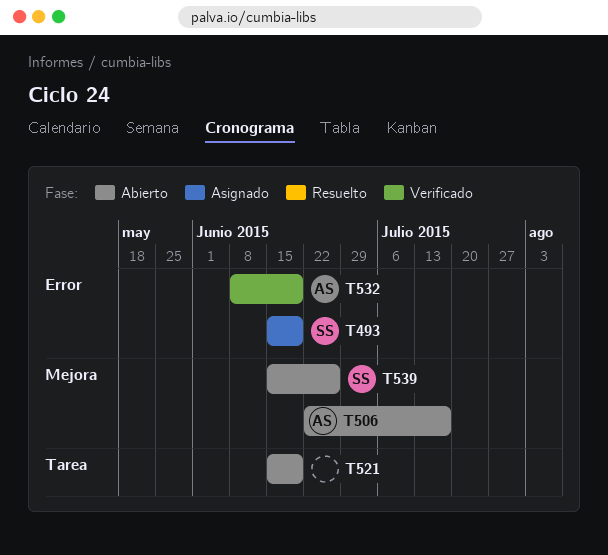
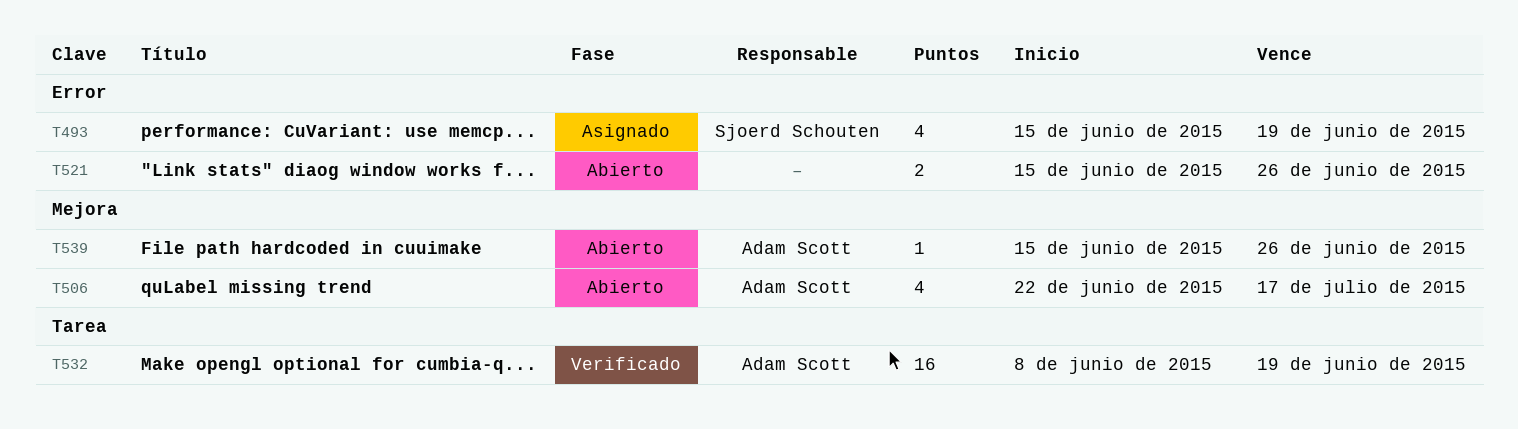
T521, label: Tarea -> Error
T521, due: Jun 19 -> Jun 26
T532, label: Error -> Tarea
T539, owner: Sjoerd Schouten -> Adam Scott

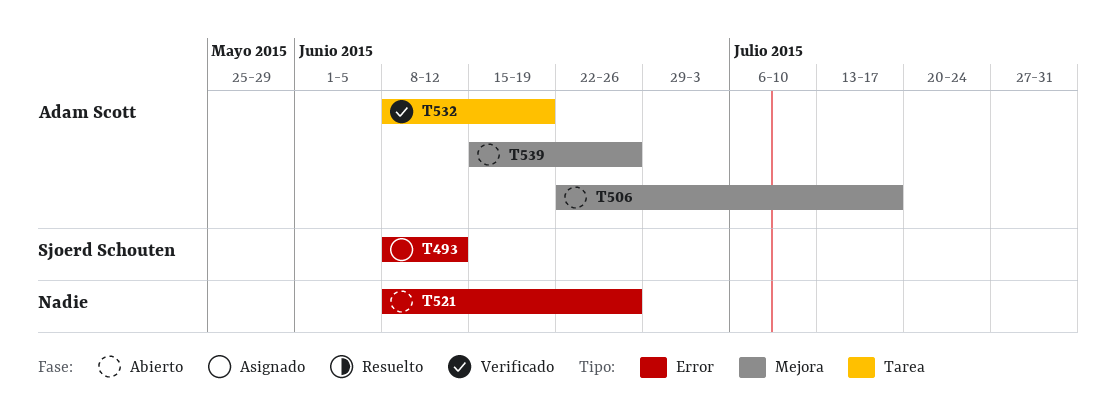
T493, start: Jun 15 -> Jun 8
T493, due: Jun 19 -> Jun 12
T521, start: Jun 15 -> Jun 8

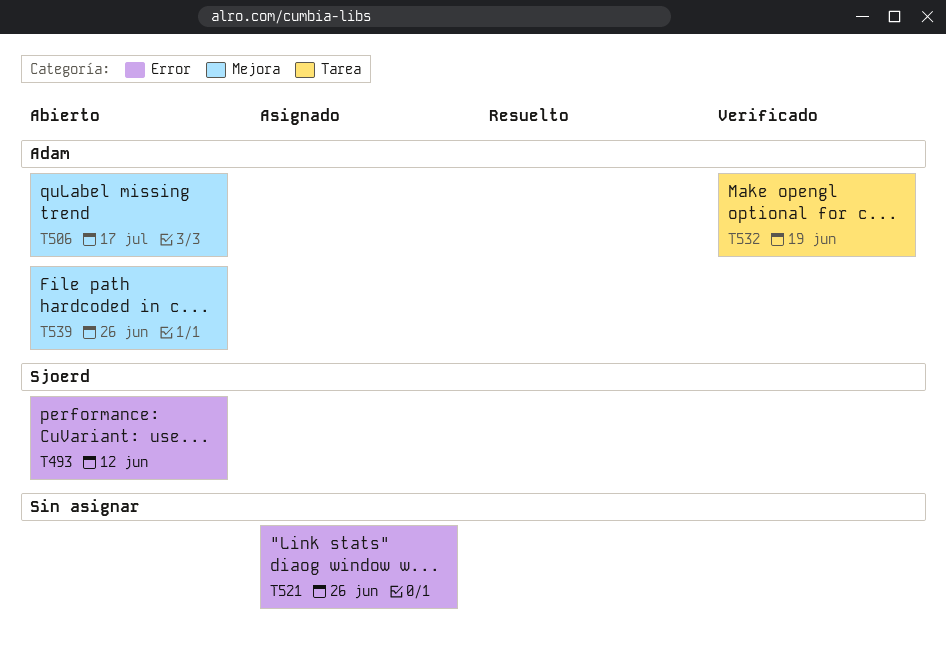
T493, status: Asignado -> Abierto
T521, status: Abierto -> Asignado

